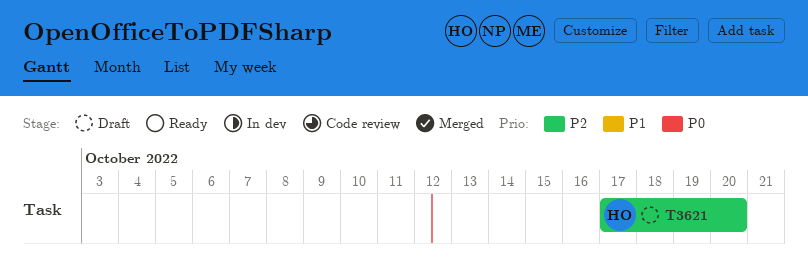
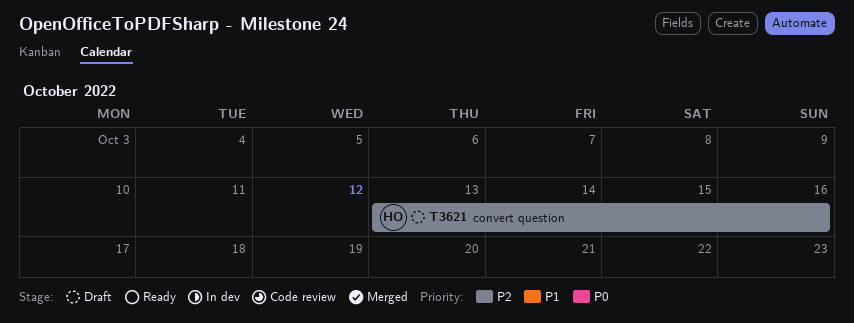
T3621, start: Oct 17 -> Oct 13
T3621, due: Oct 20 -> Oct 16

